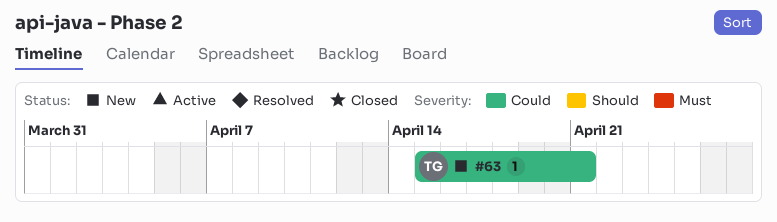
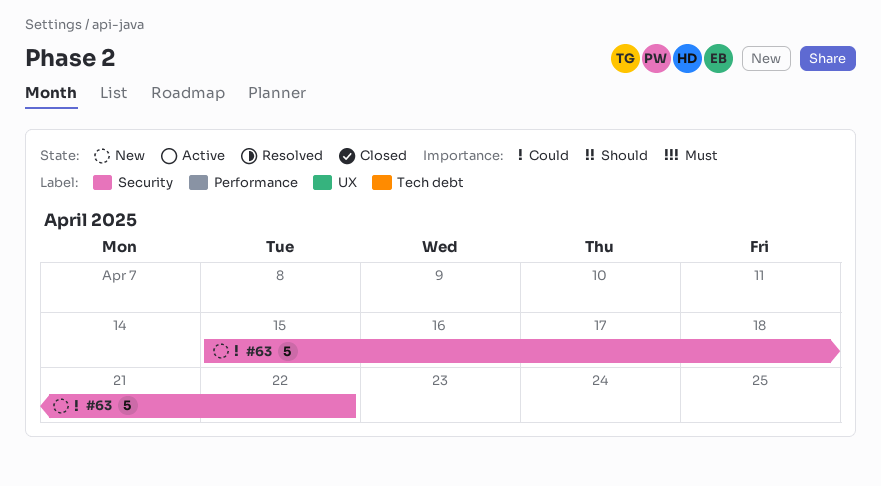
#63, estimate: 1 -> 5
#63, due: Apr 21 -> Apr 22

